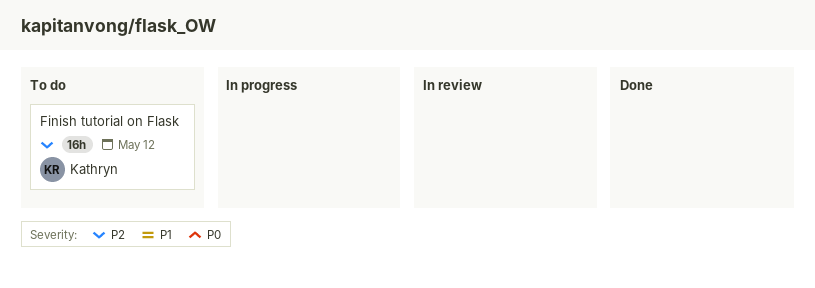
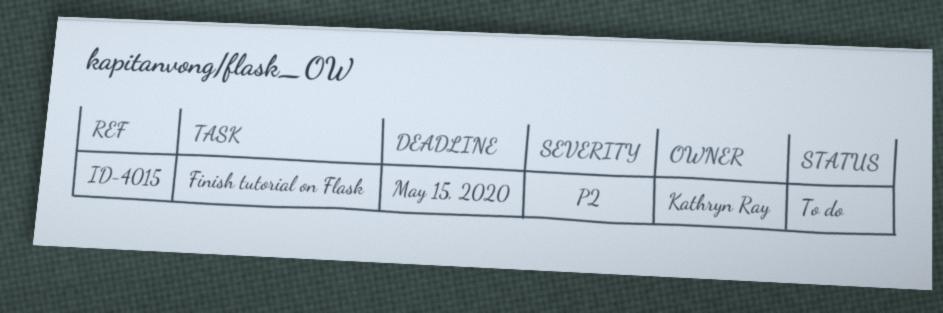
Finish tutorial on Flask, due: May 12 -> May 15

